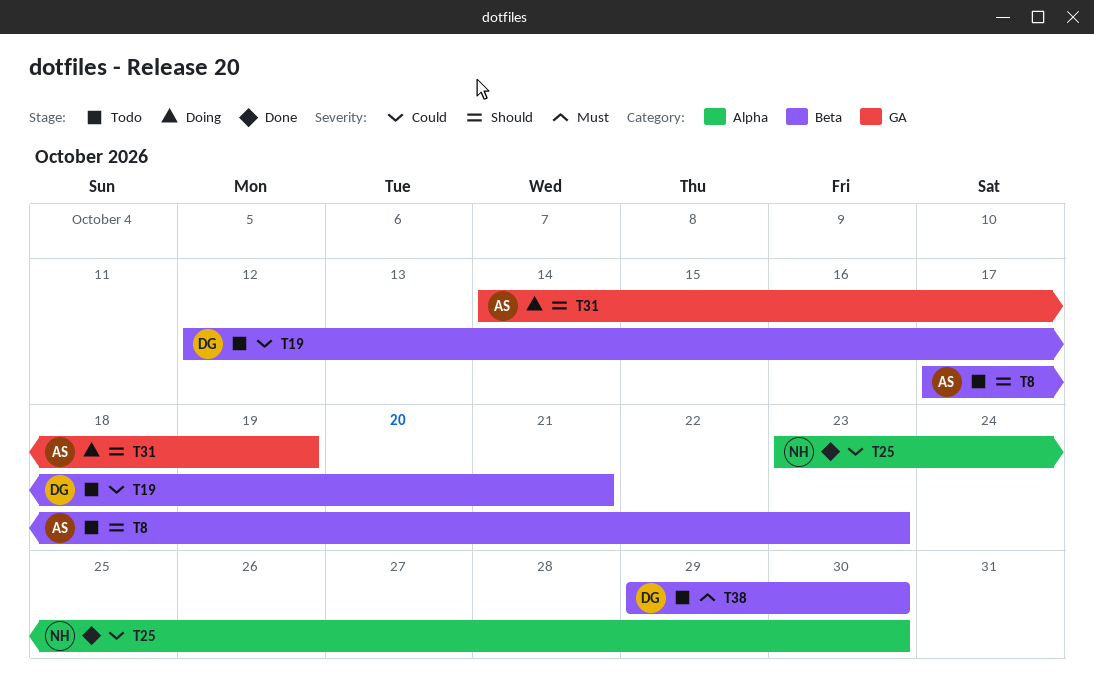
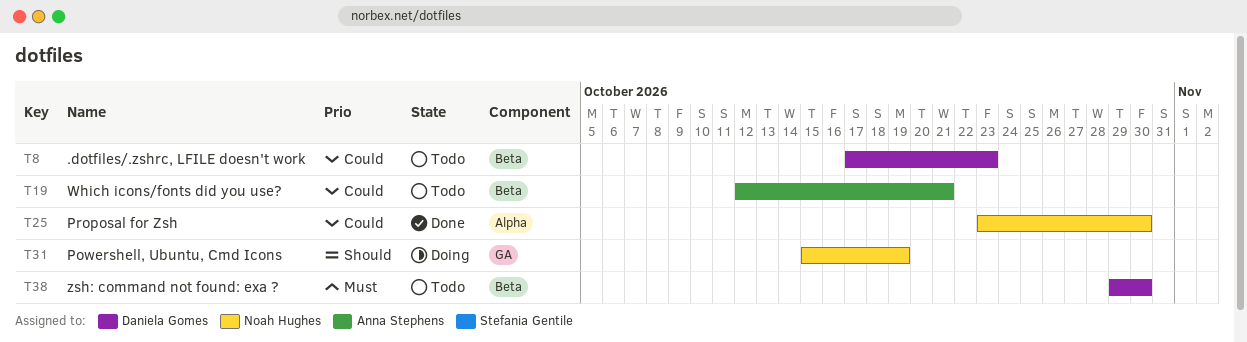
T8, owner: Anna Stephens -> Daniela Gomes
T8, priority: Should -> Could
T19, owner: Daniela Gomes -> Anna Stephens
T31, owner: Anna Stephens -> Noah Hughes
T31, start: Oct 14 -> Oct 15

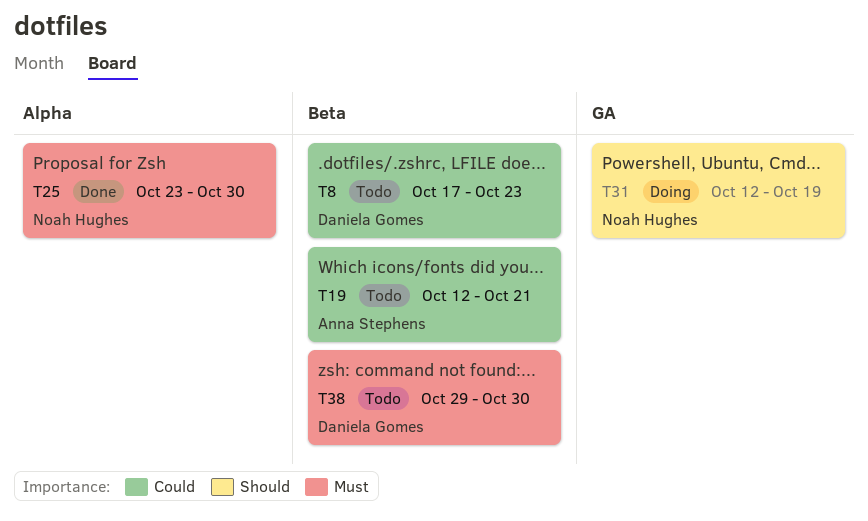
T25, priority: Could -> Must
T31, start: Oct 15 -> Oct 12

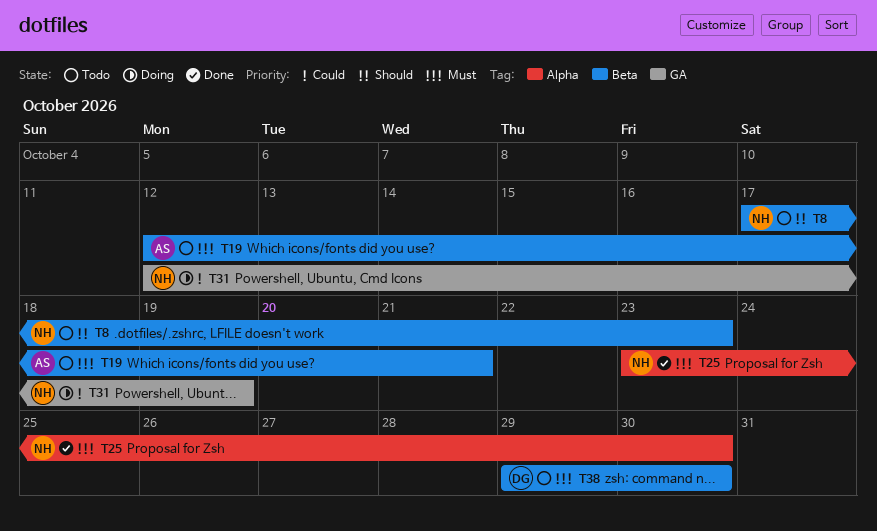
T8, owner: Daniela Gomes -> Noah Hughes
T8, priority: Could -> Should
T19, priority: Could -> Must
T31, priority: Should -> Could

